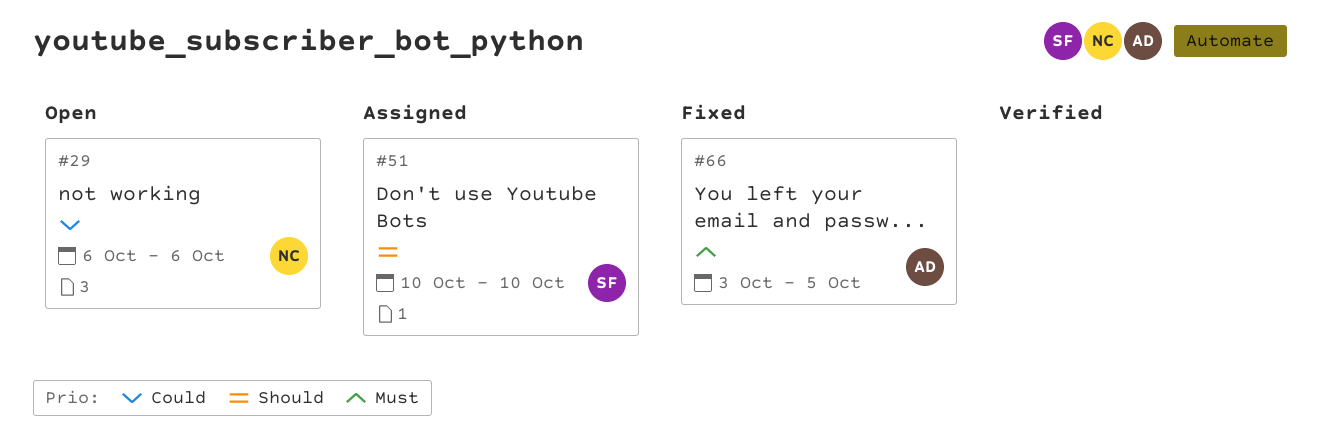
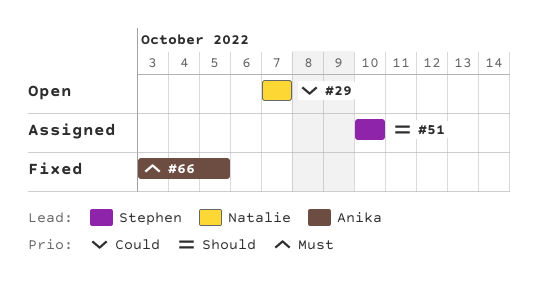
#29, start: Oct 6 -> Oct 7
#29, due: Oct 6 -> Oct 7

